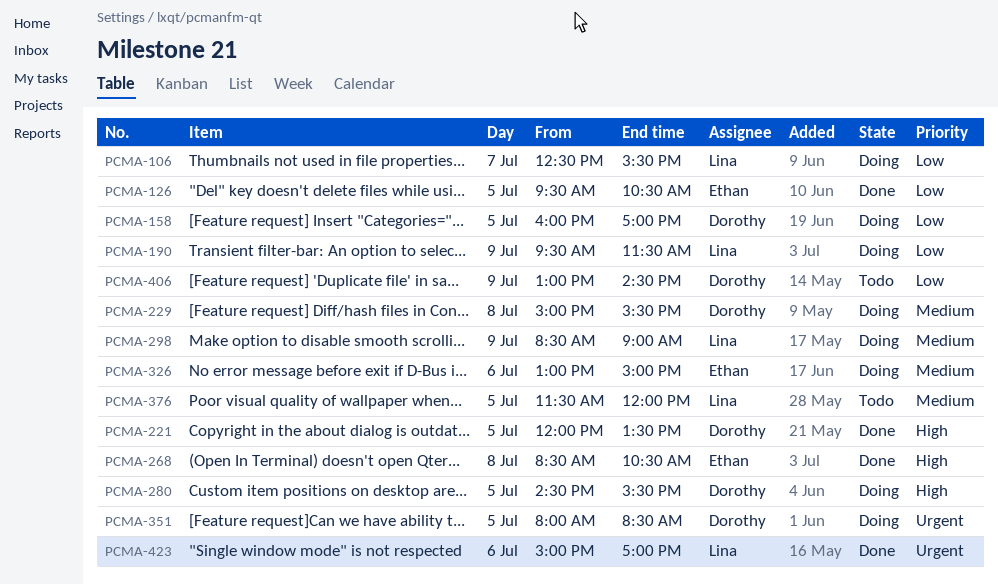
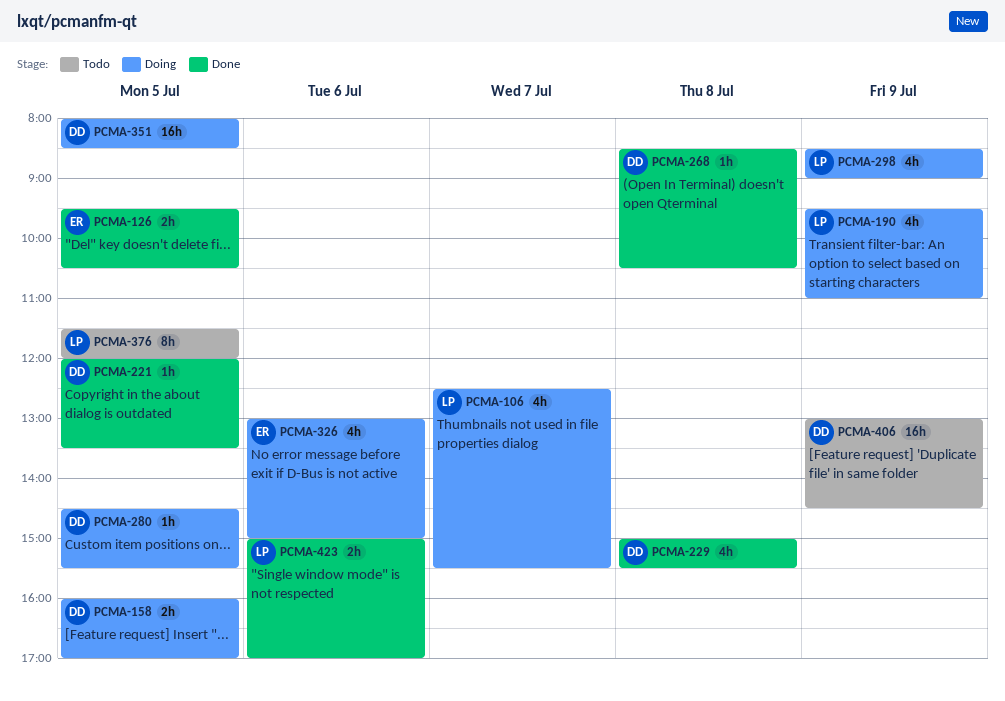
PCMA-190, ends: 11:30 -> 11:00
PCMA-229, status: Doing -> Done
PCMA-268, owner: Ethan -> Dorothy

